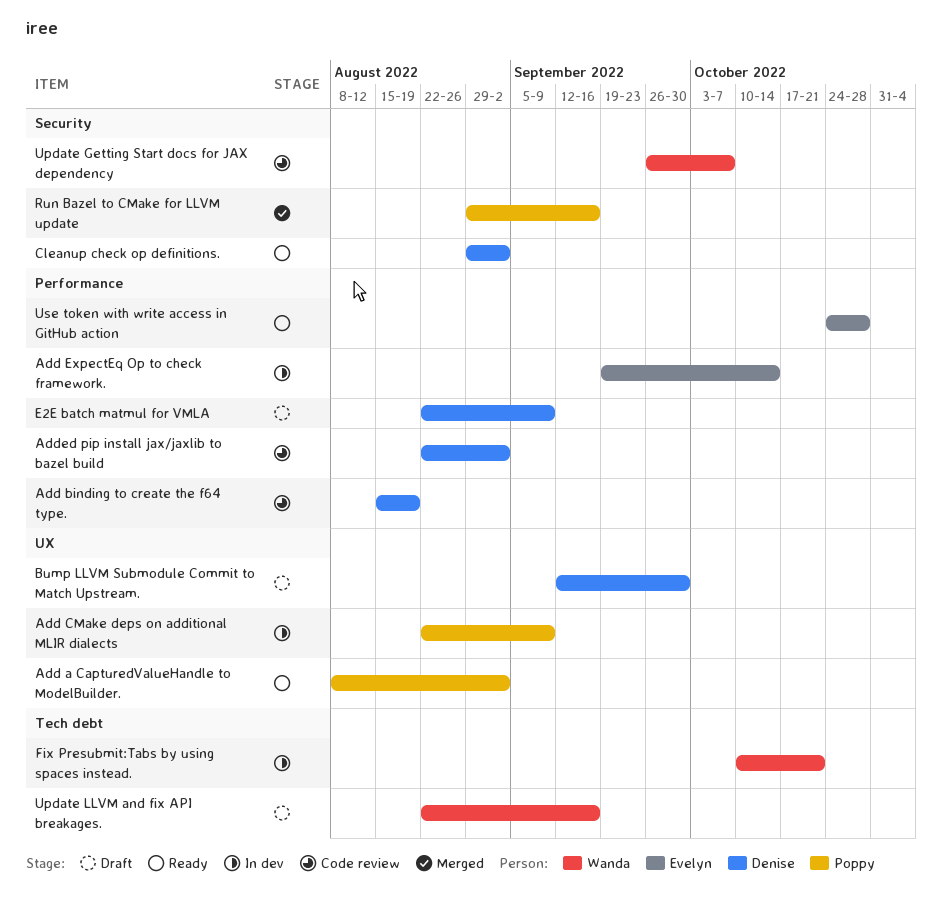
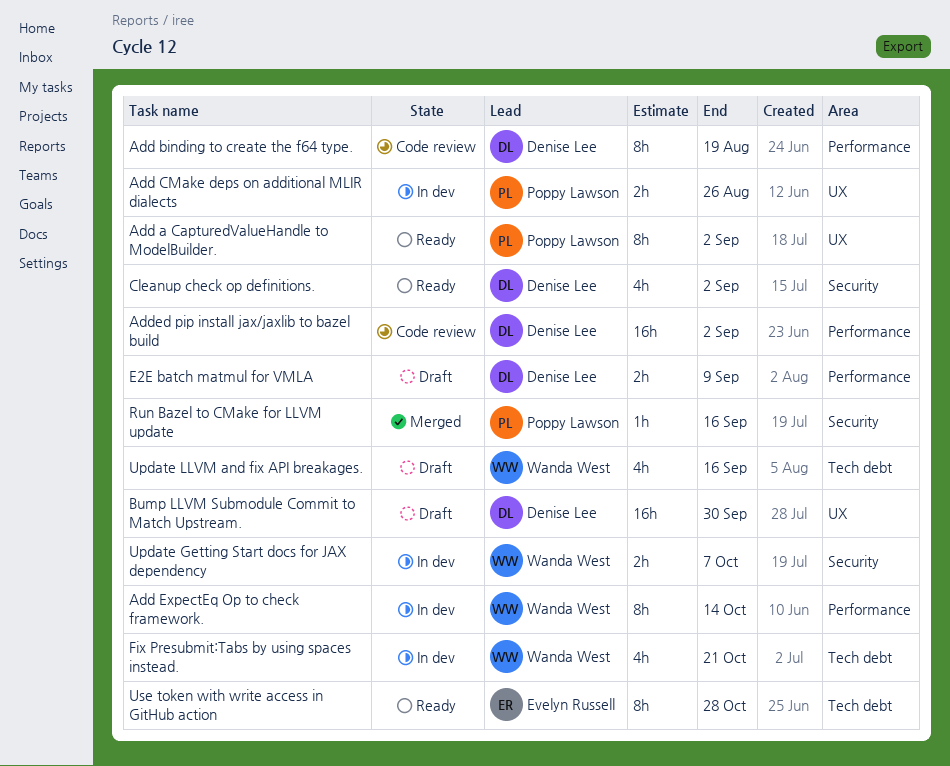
Add CMake deps on additional MLIR dialects, due: Sep 9 -> Aug 26
Add ExpectEq Op to check framework., owner: Evelyn Russell -> Wanda West
Update Getting Start docs for JAX dependency, status: Code review -> In dev
Use token with write access in GitHub action, label: Performance -> Tech debt

